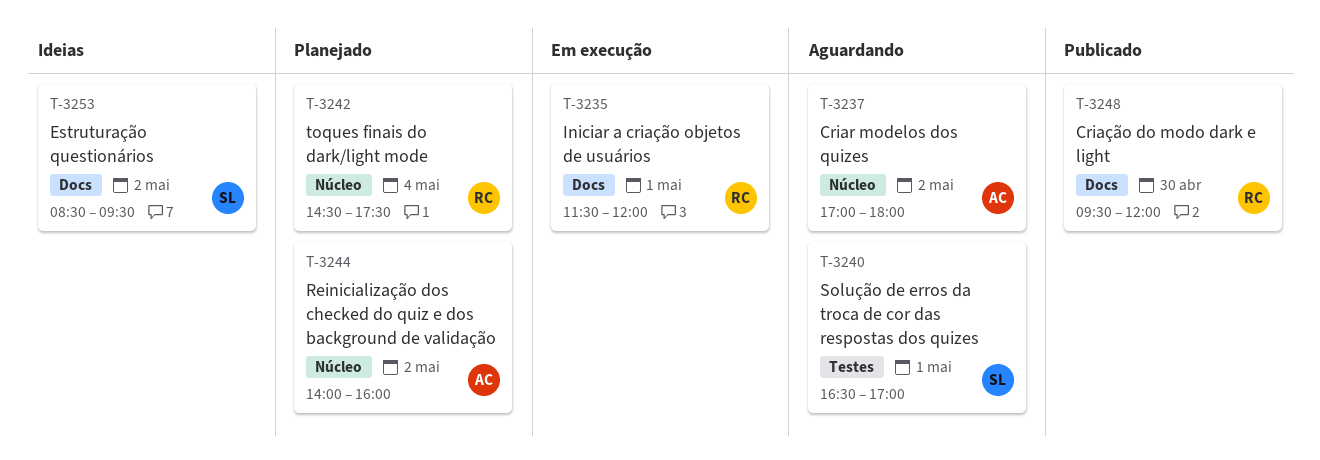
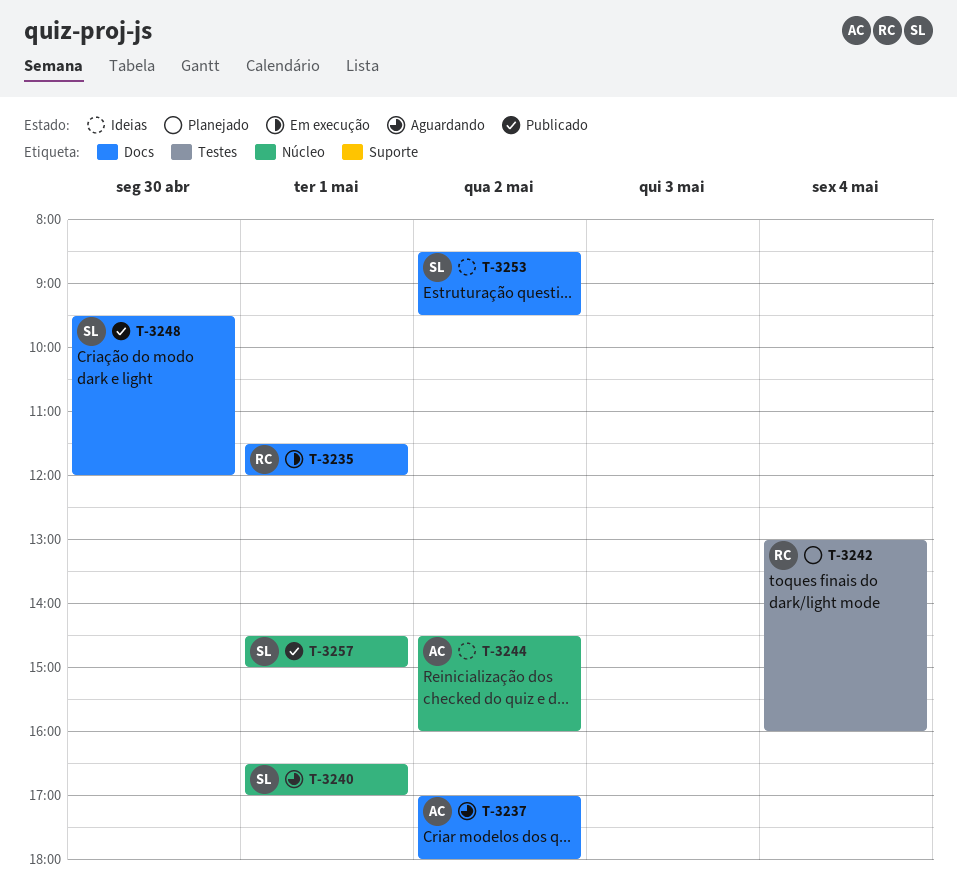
T-3237, label: Núcleo -> Docs
T-3240, label: Testes -> Núcleo
T-3242, label: Núcleo -> Testes
T-3242, begins: 14:30 -> 13:00
T-3242, ends: 17:30 -> 16:00
T-3244, status: Planejado -> Ideias
T-3244, begins: 14:00 -> 14:30
T-3248, owner: RC -> SL
T-3257: none -> present

